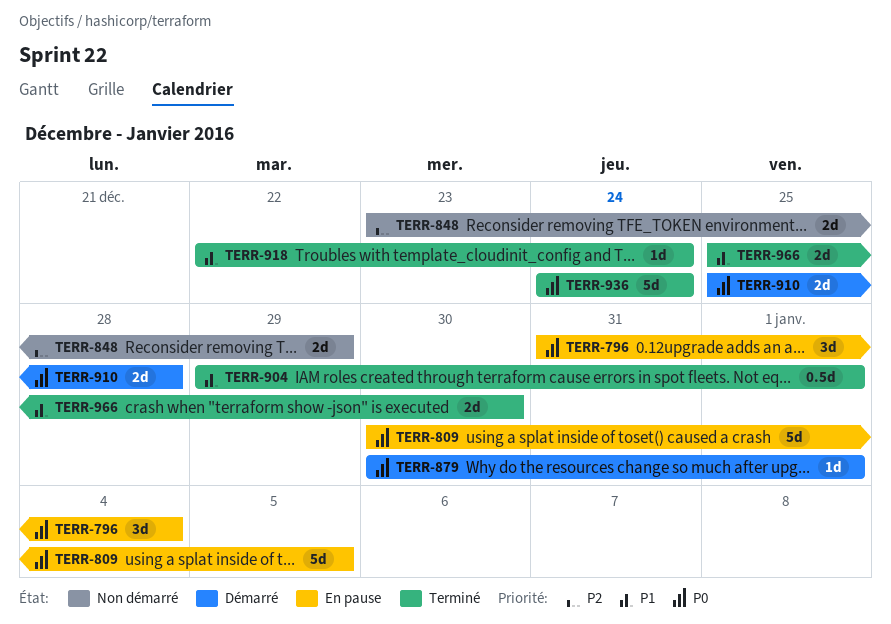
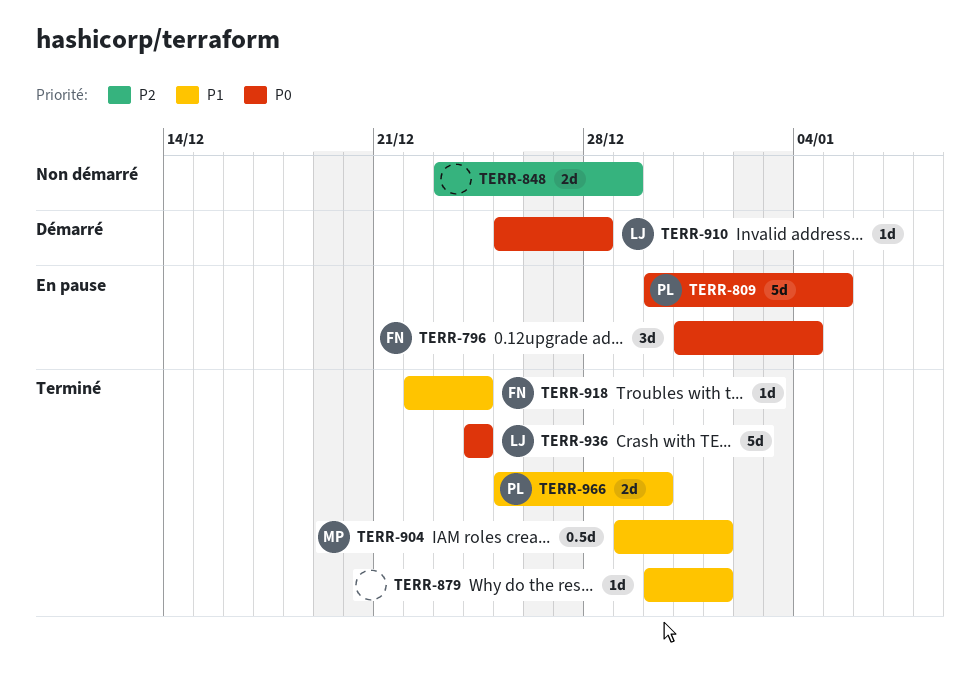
TERR-879, status: Démarré -> Terminé
TERR-879, priority: P0 -> P1
TERR-910, estimate: 2d -> 1d

